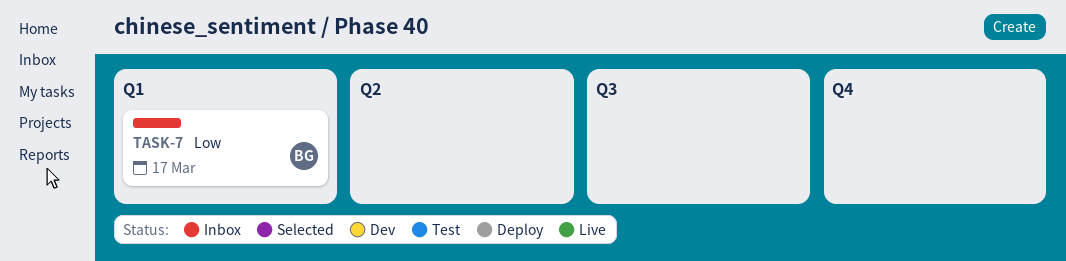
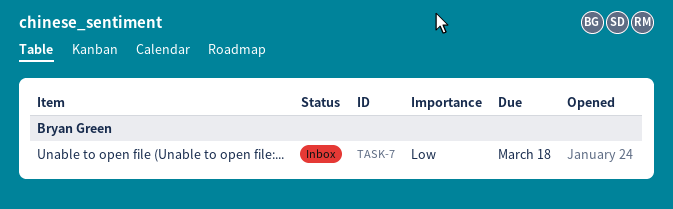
TASK-7, due: Mar 17 -> Mar 18

